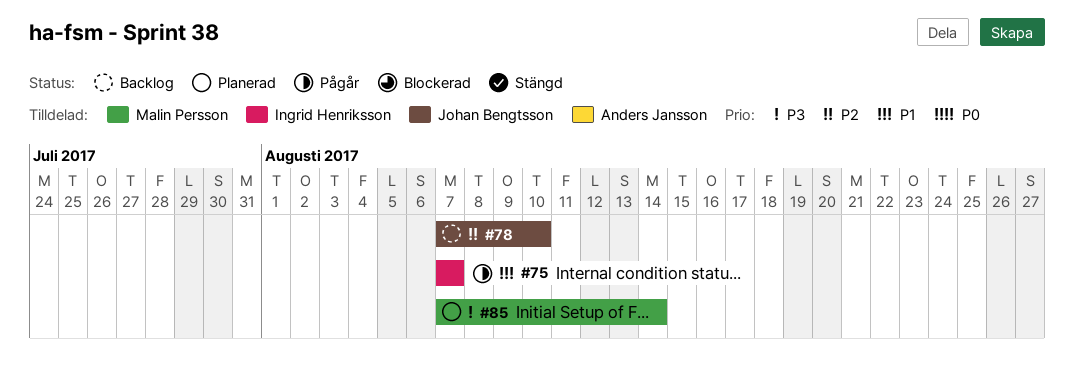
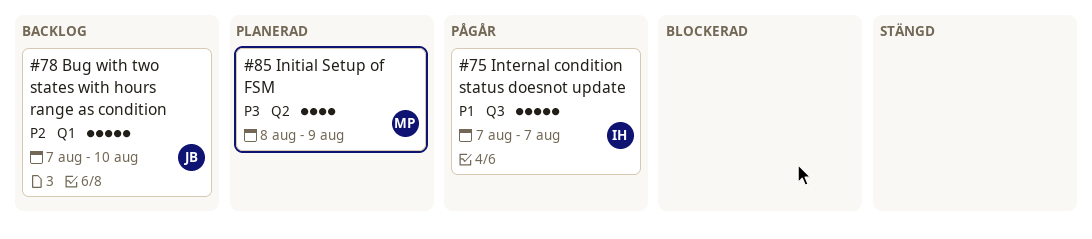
#85, start: Aug 7 -> Aug 8
#85, due: Aug 14 -> Aug 9

